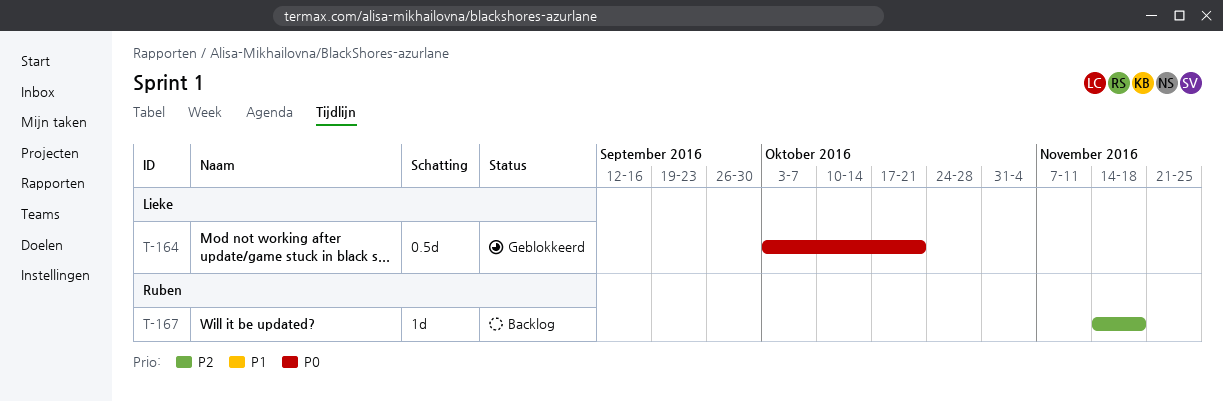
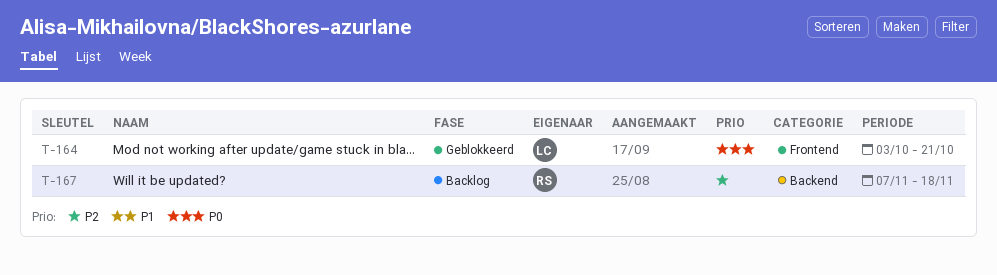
T-167, start: Nov 14 -> Nov 7

